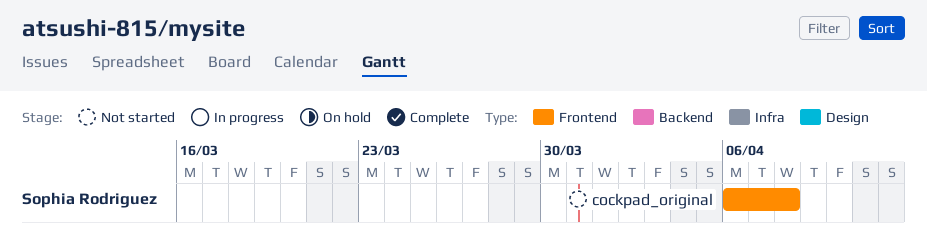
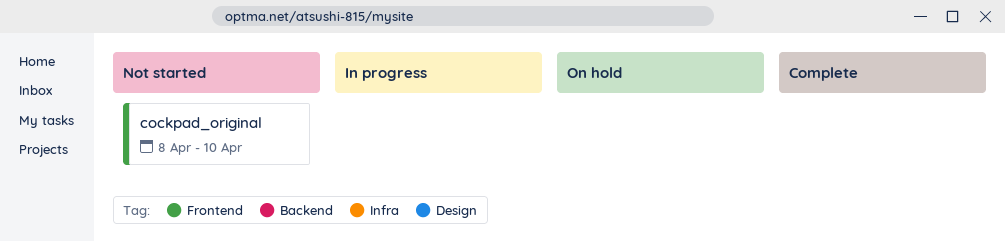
cockpad_original, start: Apr 6 -> Apr 8
cockpad_original, due: Apr 8 -> Apr 10

